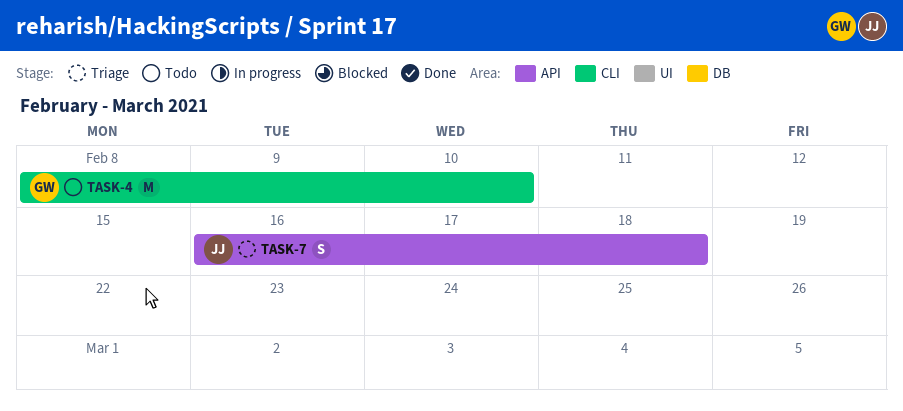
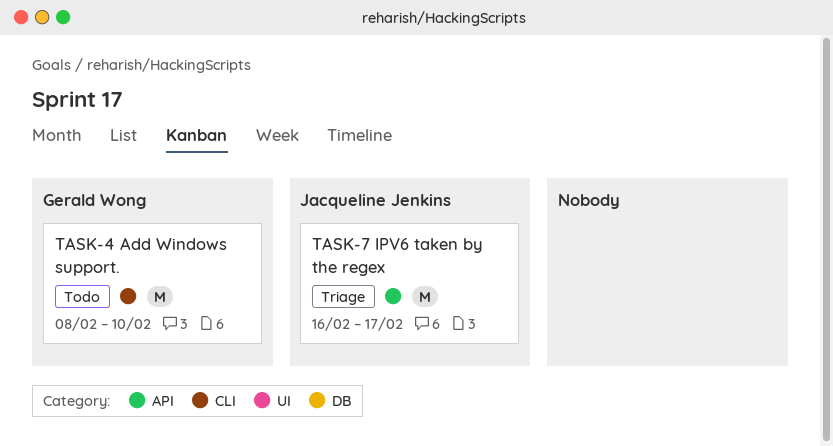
TASK-7, estimate: S -> M
TASK-7, due: Feb 18 -> Feb 17

